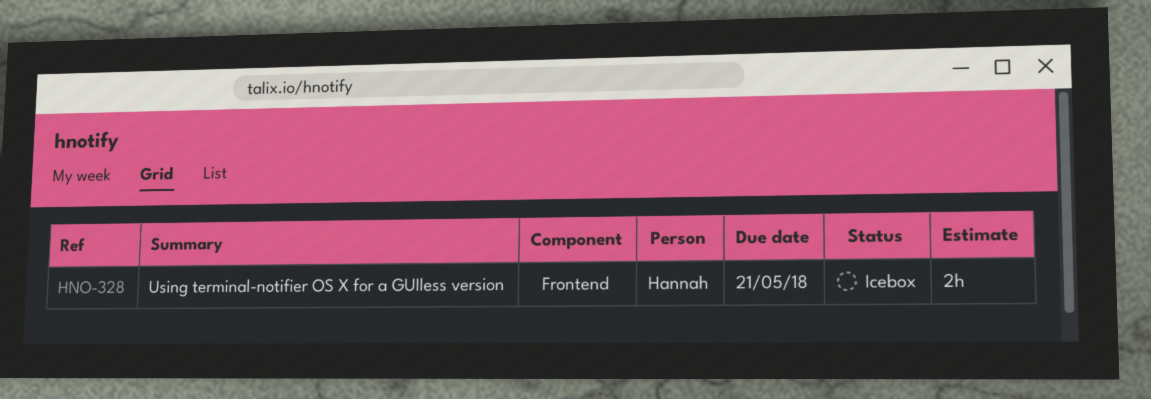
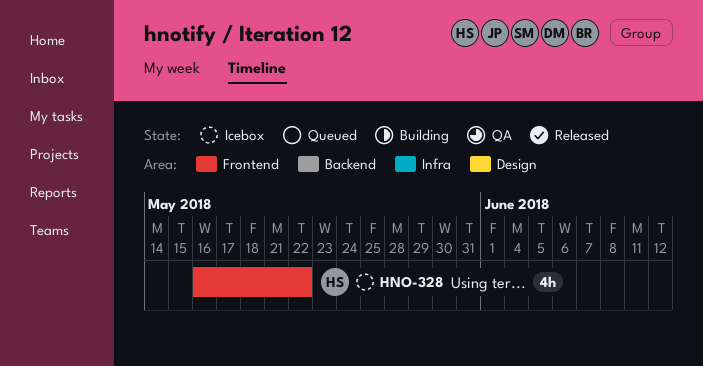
HNO-328, estimate: 2h -> 4h
HNO-328, due: May 21 -> May 22

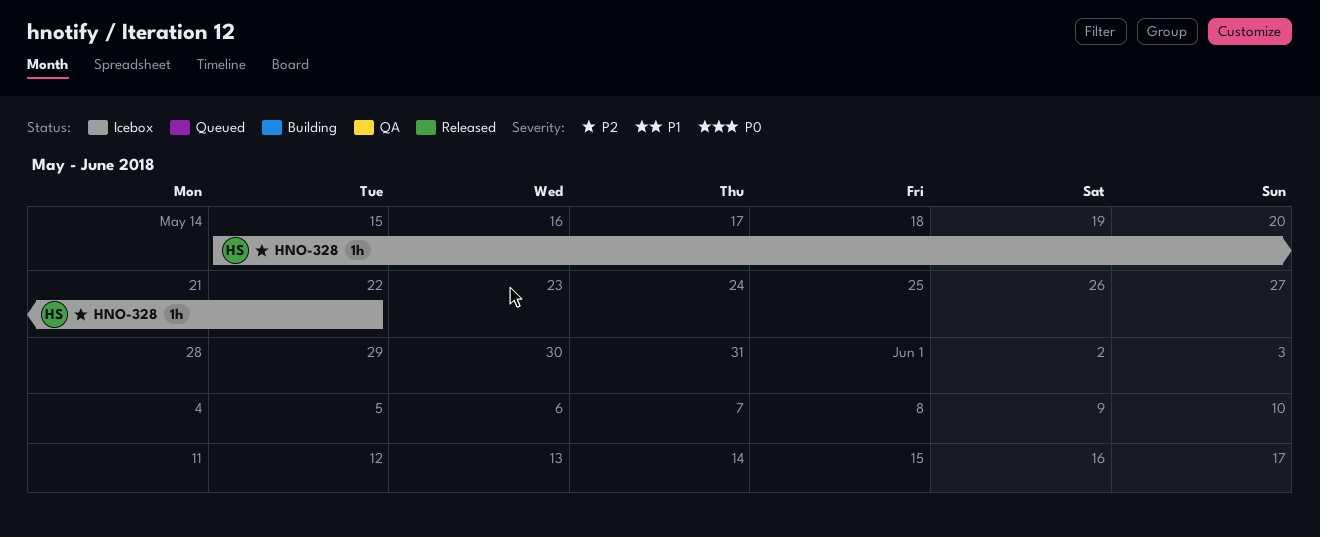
HNO-328, estimate: 4h -> 1h
HNO-328, start: May 16 -> May 15

